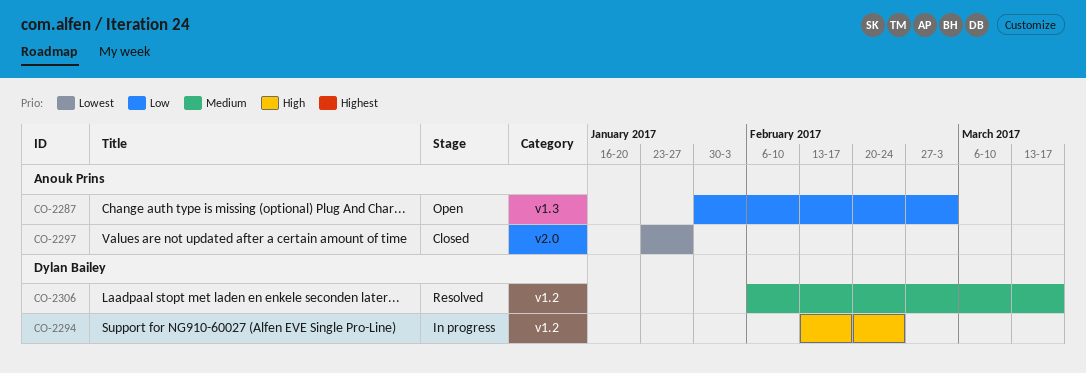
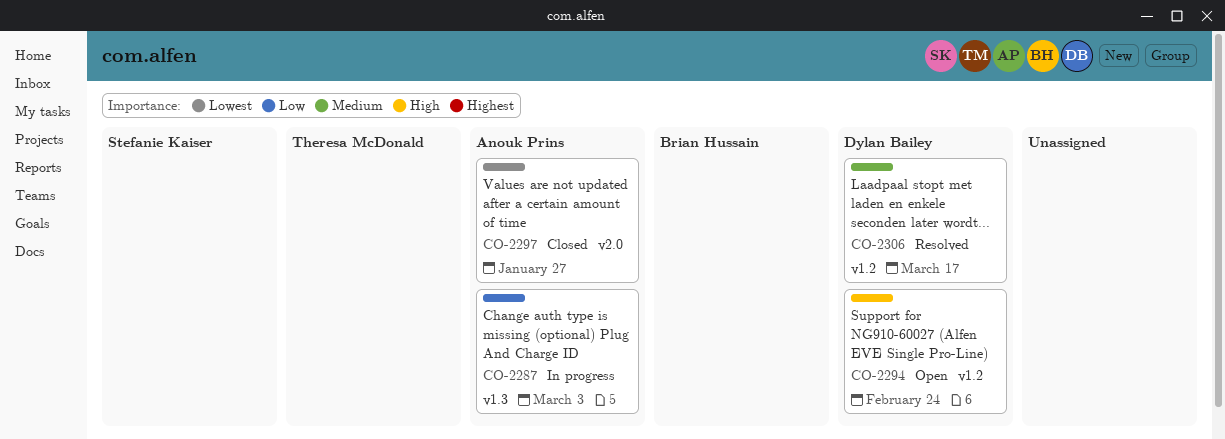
CO-2287, status: Open -> In progress
CO-2294, status: In progress -> Open

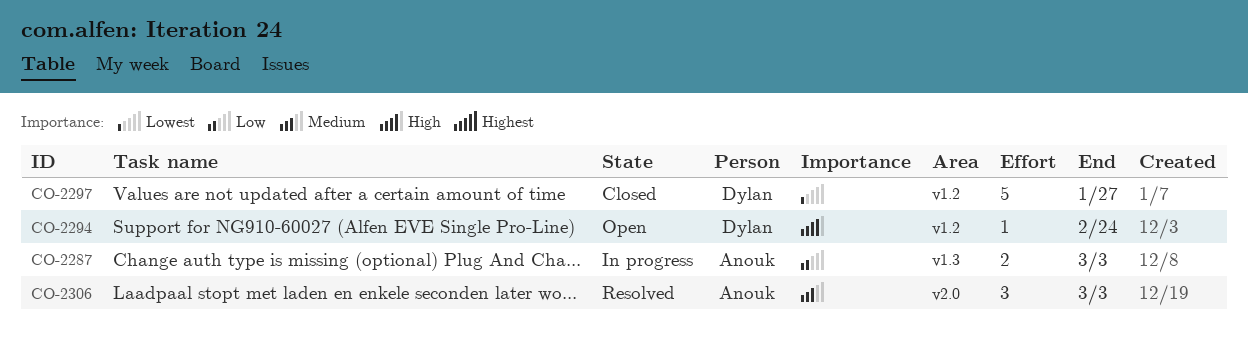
CO-2297, owner: Anouk Prins -> Dylan Bailey
CO-2297, label: v2.0 -> v1.2
CO-2306, owner: Dylan Bailey -> Anouk Prins
CO-2306, label: v1.2 -> v2.0
CO-2306, due: Mar 17 -> Mar 3

